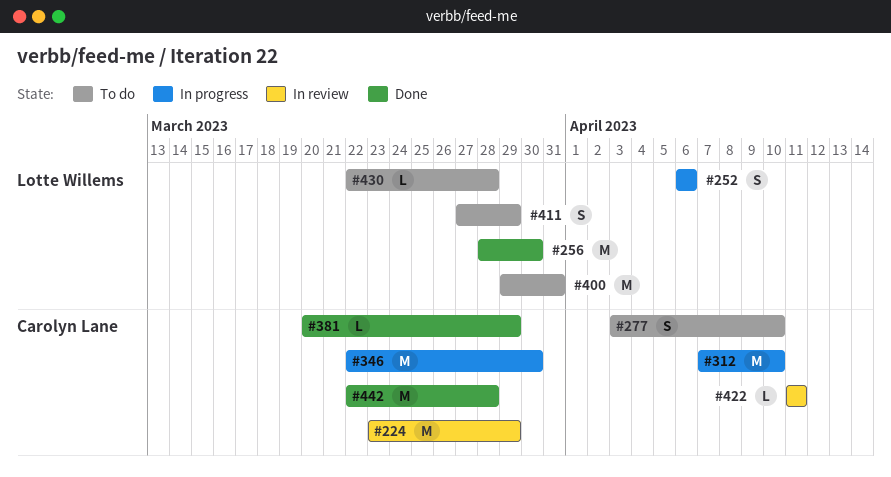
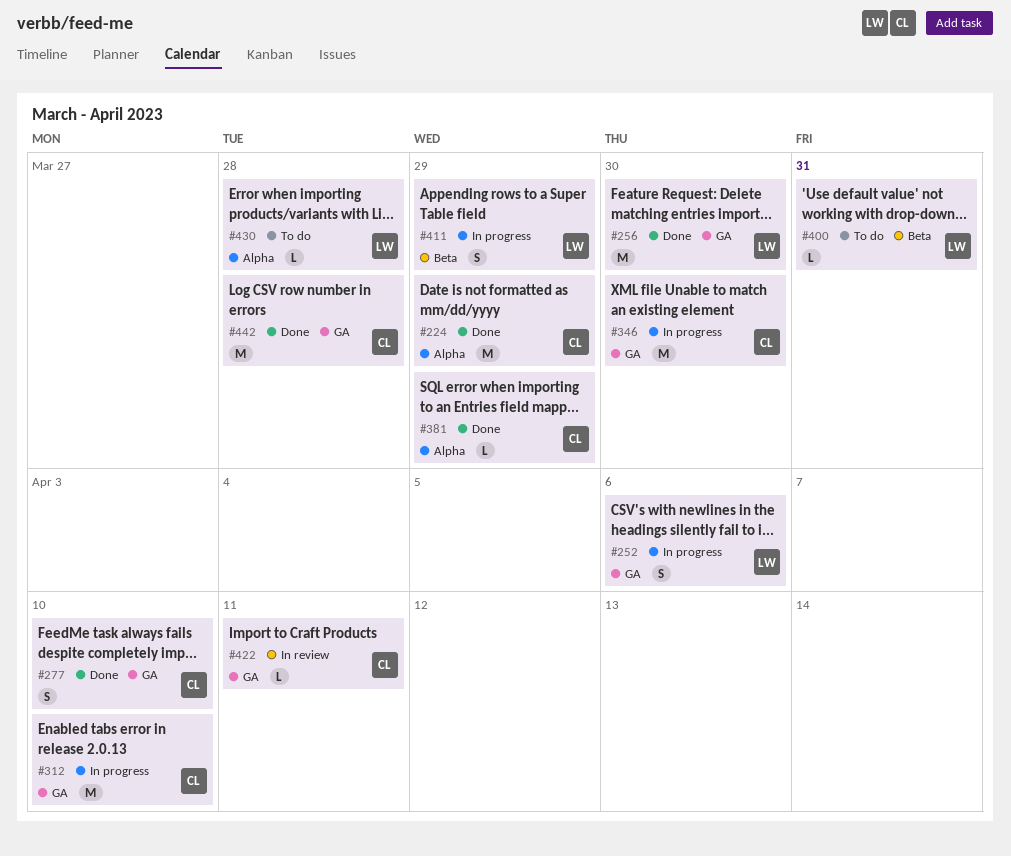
#224, status: In review -> Done
#277, status: To do -> Done
#400, estimate: M -> L
#411, status: To do -> In progress

